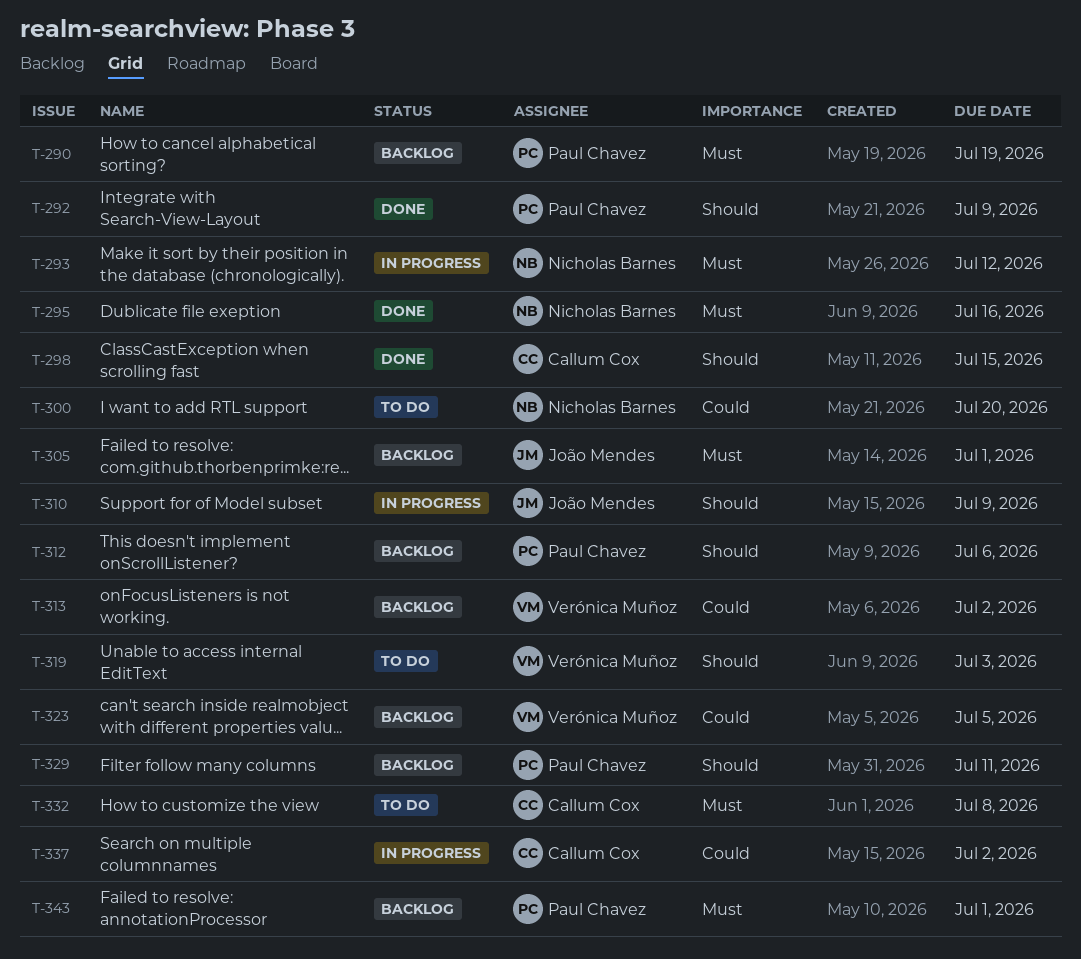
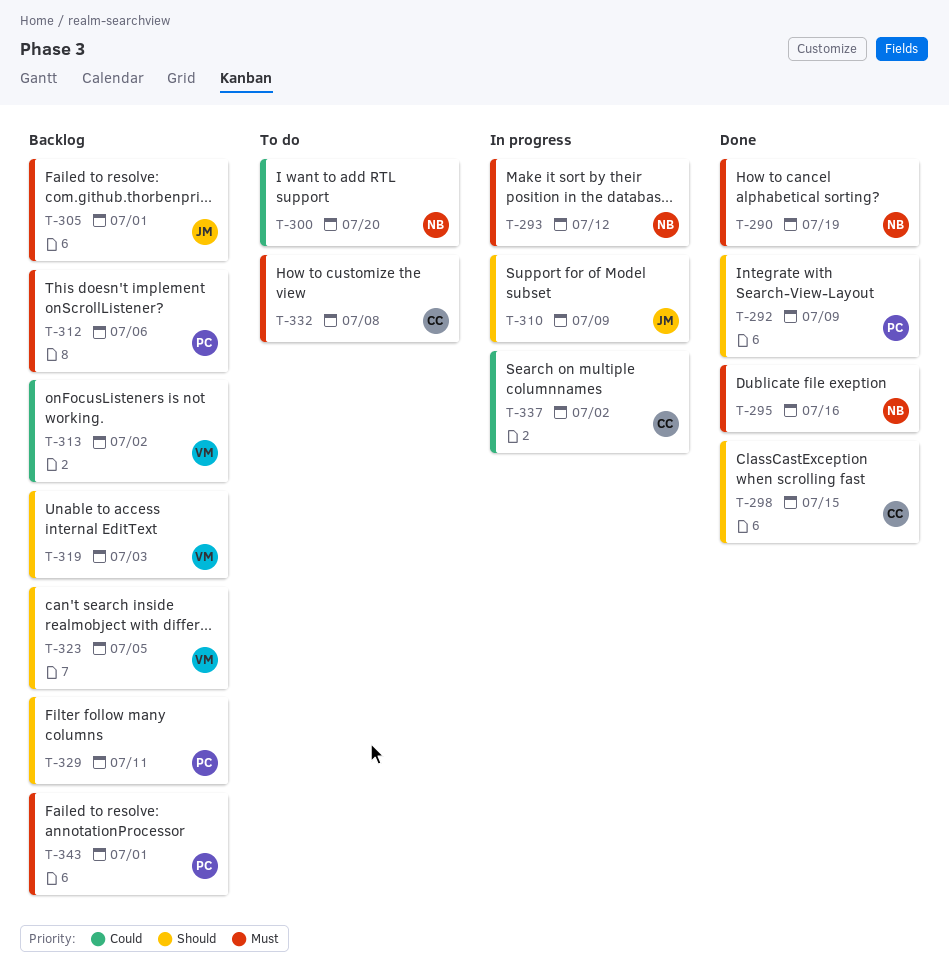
T-290, status: Backlog -> Done
T-290, owner: Paul Chavez -> Nicholas Barnes
T-312, priority: Should -> Must
T-319, status: To do -> Backlog
T-323, priority: Could -> Should

